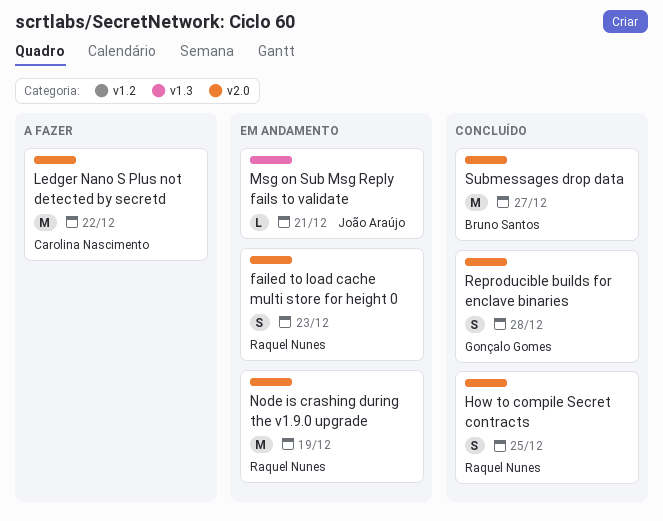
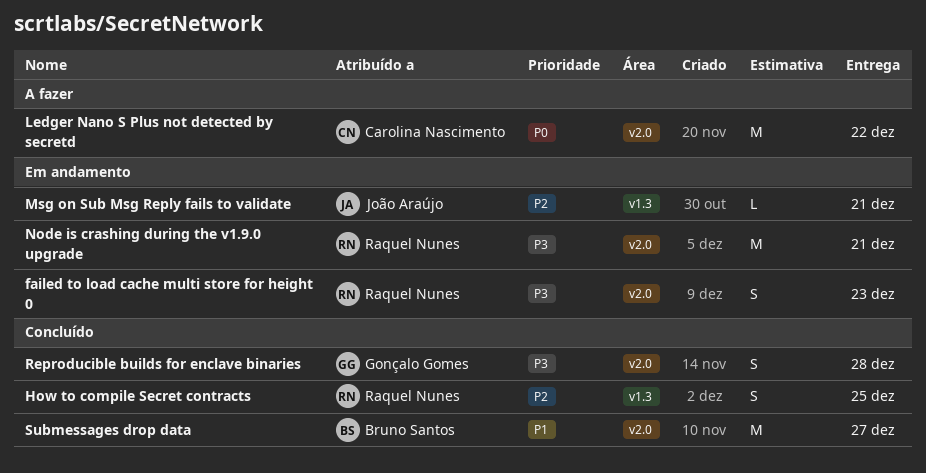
How to compile Secret contracts, label: v2.0 -> v1.3
Node is crashing during the v1.9.0 upgrade, due: Dec 19 -> Dec 21

